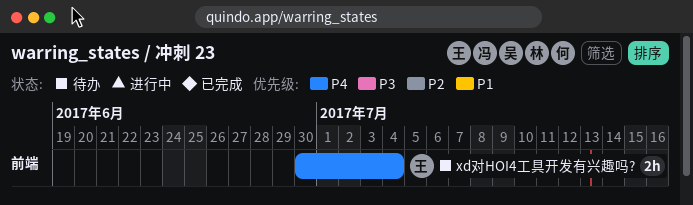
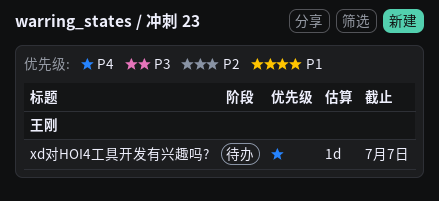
xd对HOI4工具开发有兴趣吗?, estimate: 2h -> 1d
xd对HOI4工具开发有兴趣吗?, due: Jul 4 -> Jul 7

